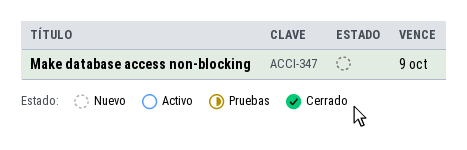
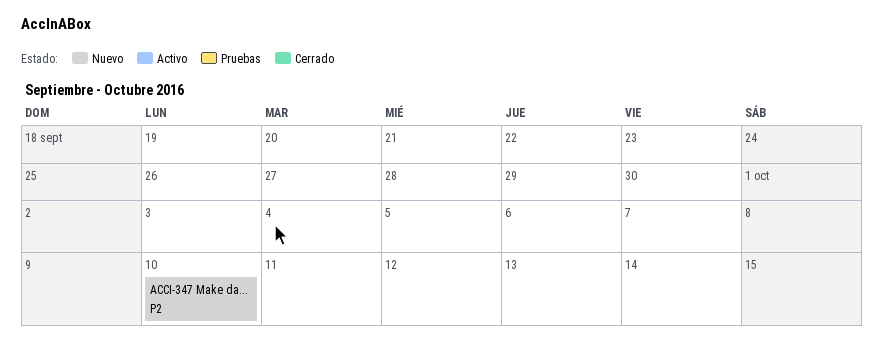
ACCI-347, due: Oct 9 -> Oct 10

